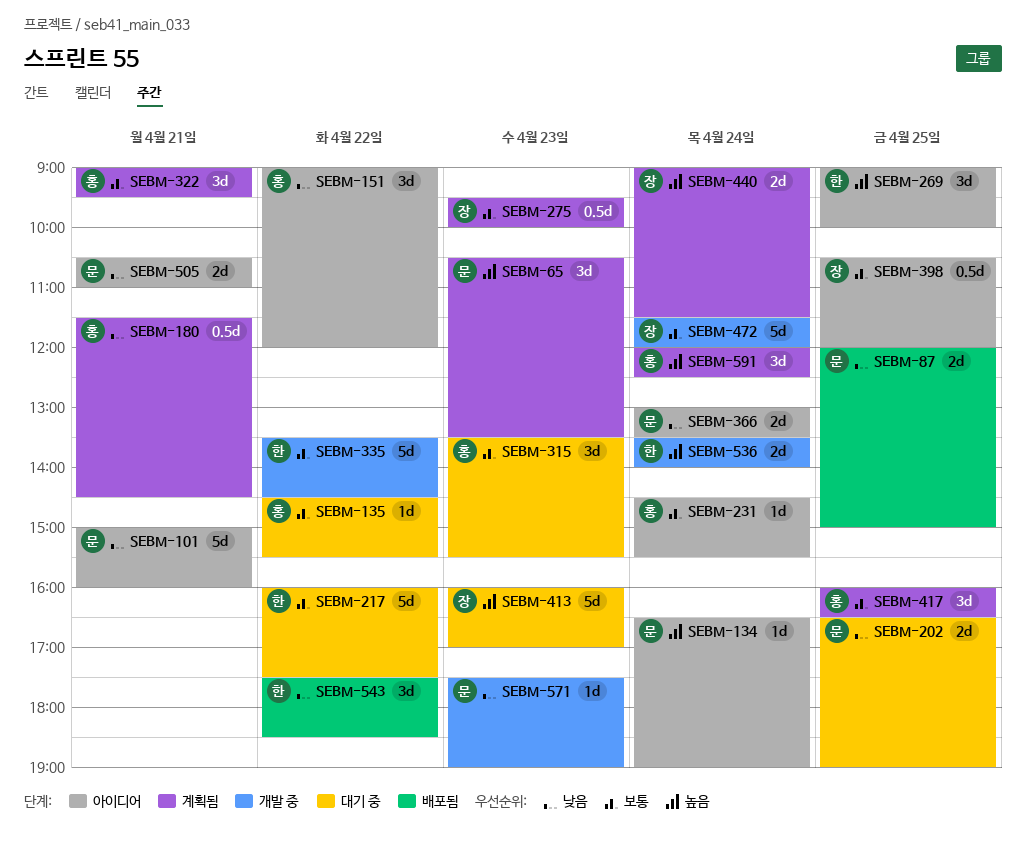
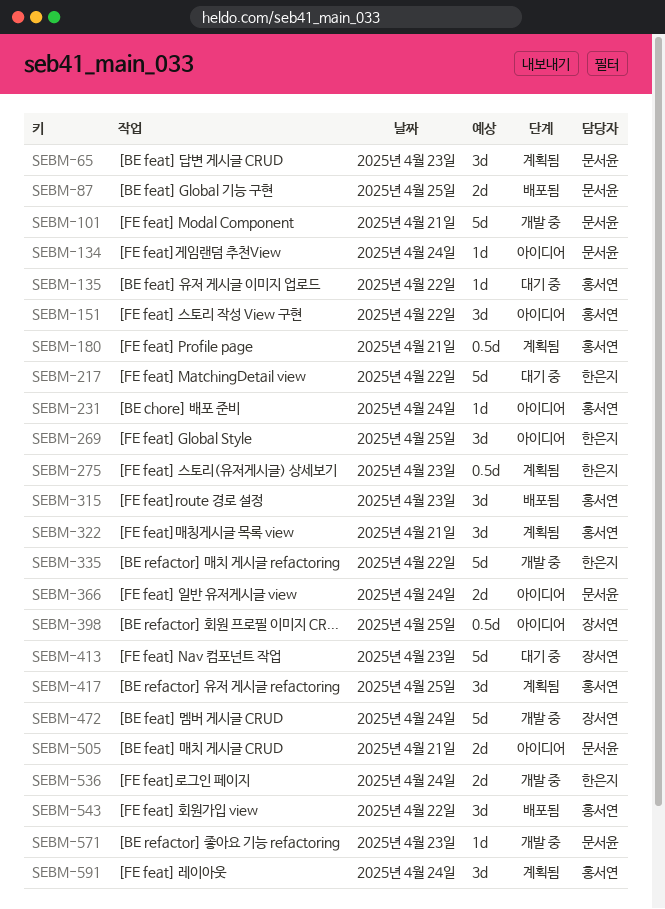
SEBM-101, status: 아이디어 -> 개발 중
SEBM-202: present -> none
SEBM-275, owner: 장서연 -> 한은지
SEBM-315, status: 대기 중 -> 배포됨
SEBM-440: present -> none
SEBM-543, owner: 한은지 -> 홍서연

